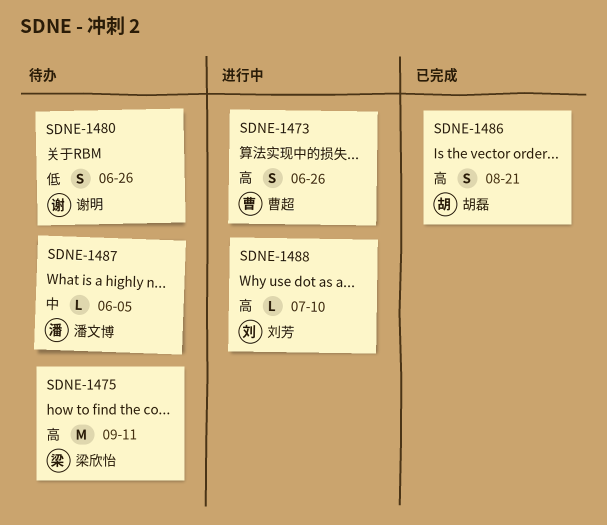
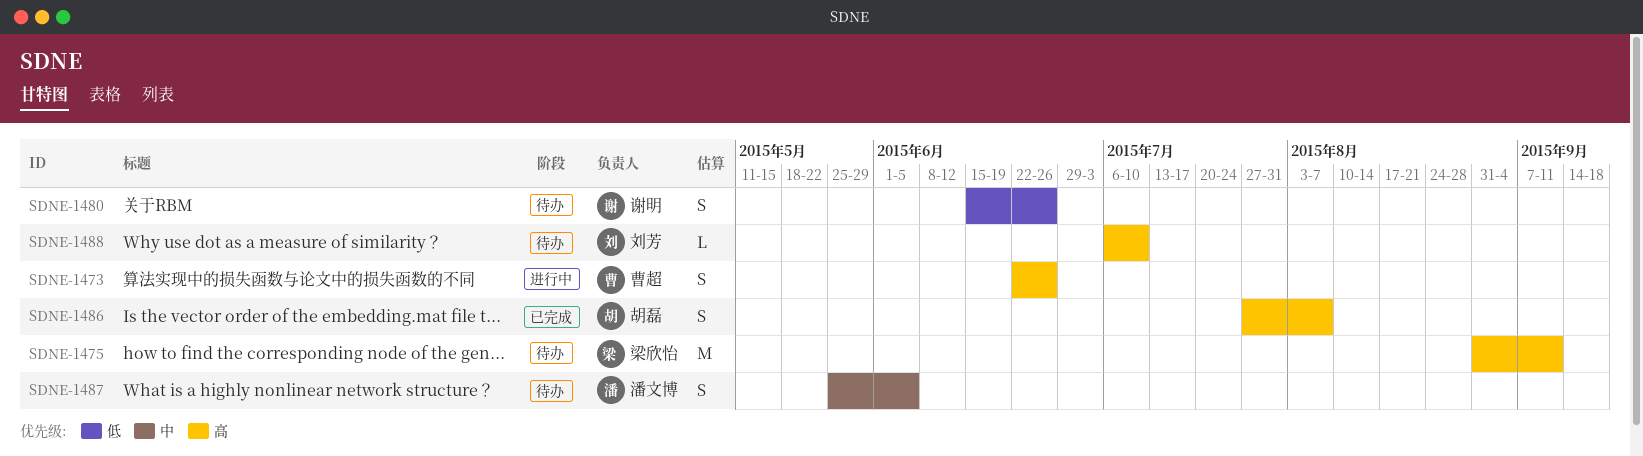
SDNE-1486, due: Aug 21 -> Aug 7
SDNE-1487, estimate: L -> S
SDNE-1488, status: 进行中 -> 待办

